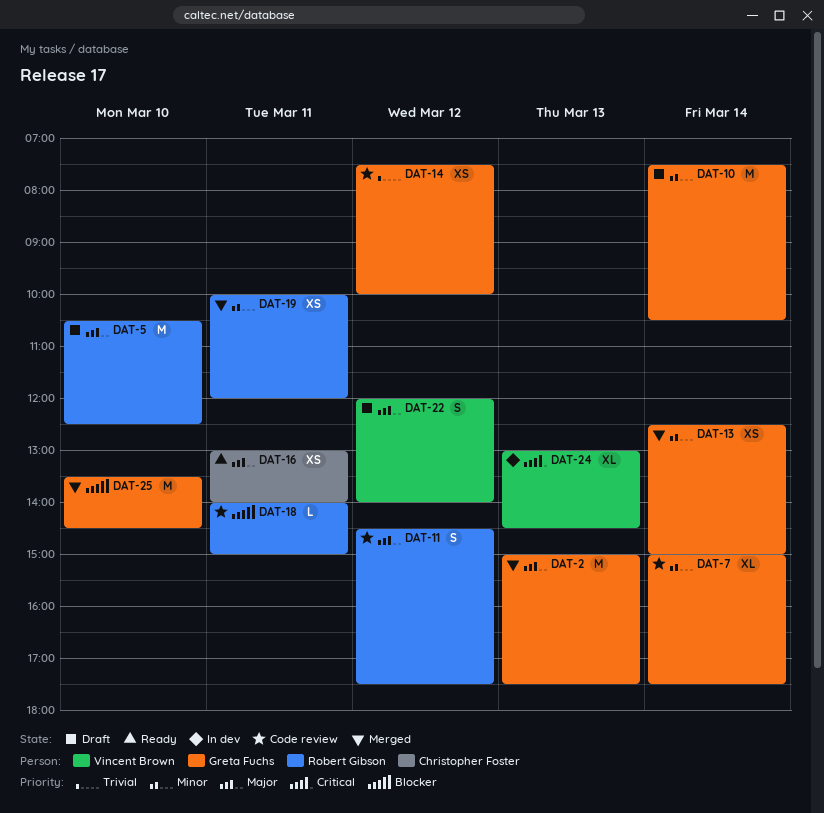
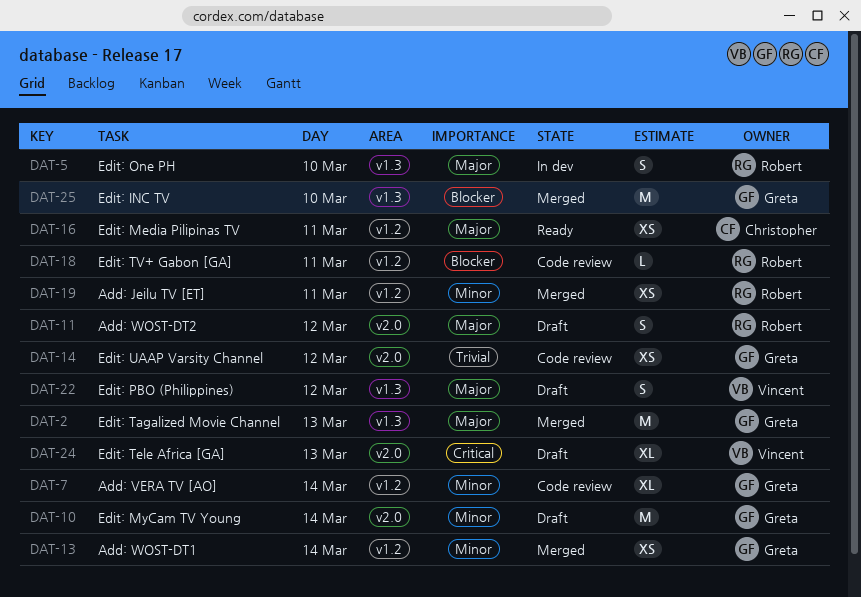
DAT-5, status: Draft -> In dev
DAT-5, estimate: M -> S
DAT-11, status: Code review -> Draft
DAT-24, status: In dev -> Draft

